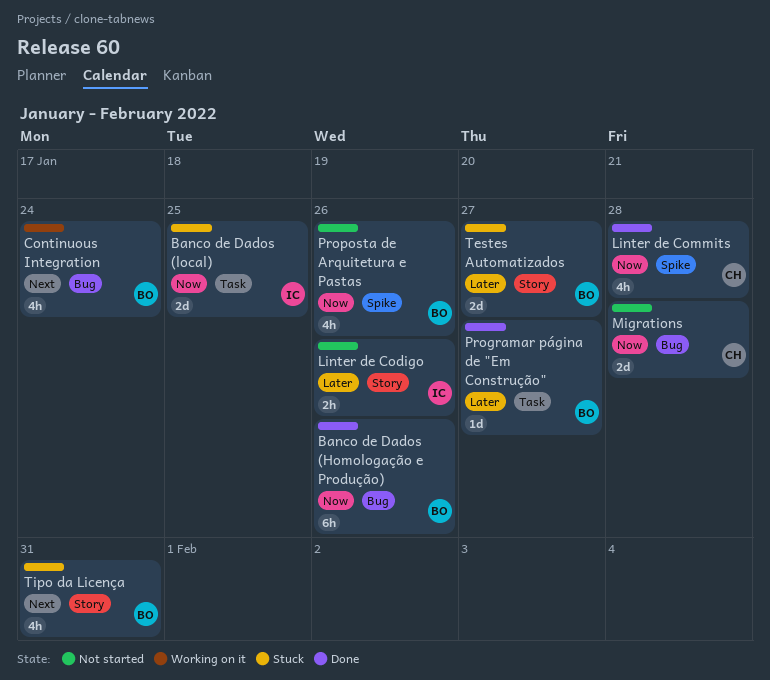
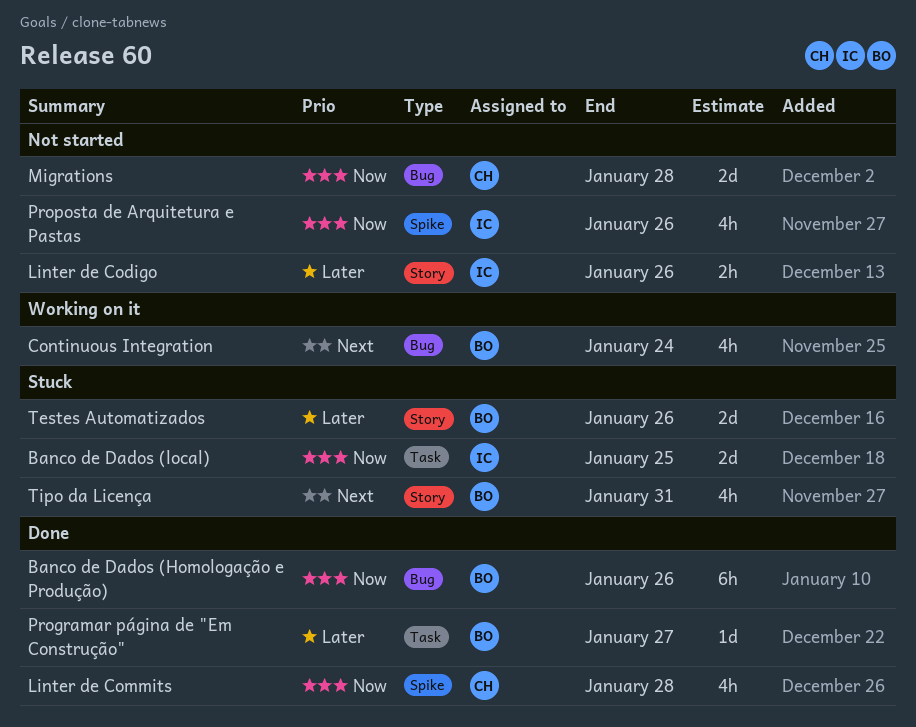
Proposta de Arquitetura e Pastas, owner: BO -> IC
Testes Automatizados, due: Jan 27 -> Jan 26

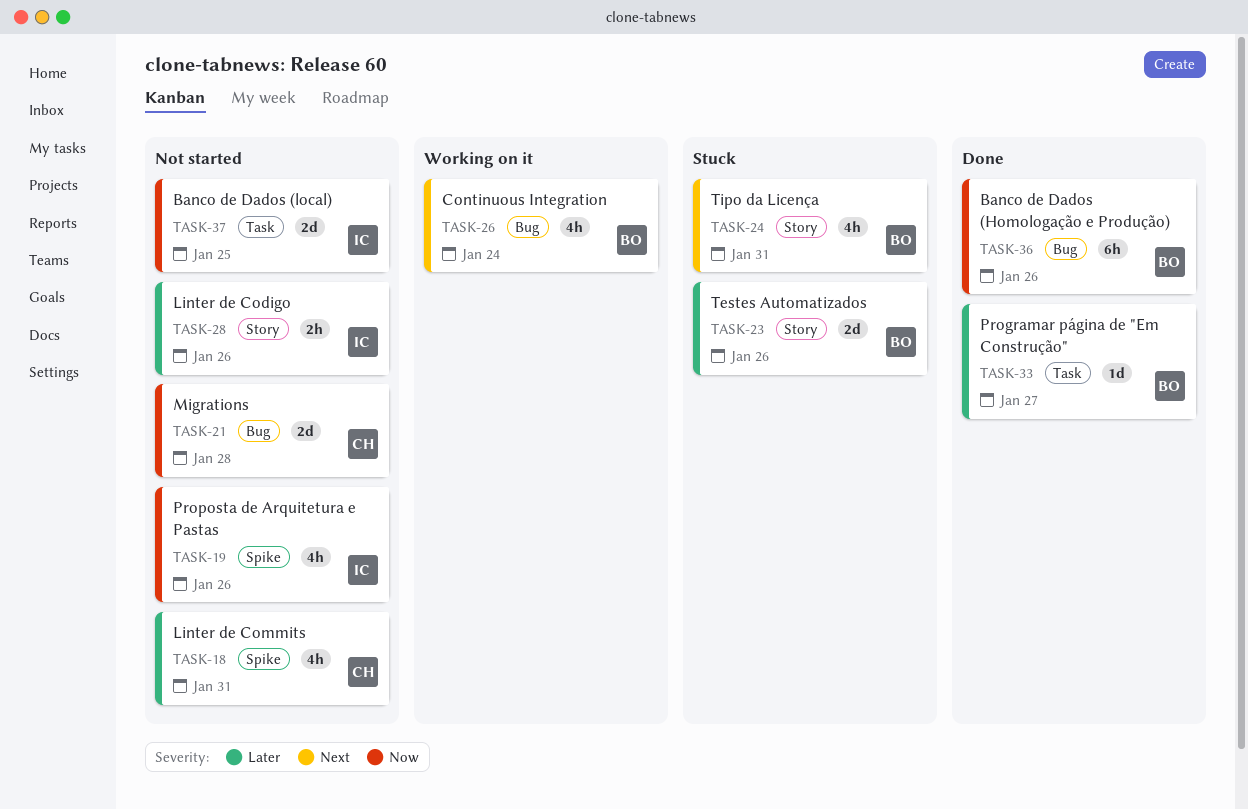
Banco de Dados (local), status: Stuck -> Not started
Linter de Commits, status: Done -> Not started
Linter de Commits, priority: Now -> Later
Linter de Commits, due: Jan 28 -> Jan 31

